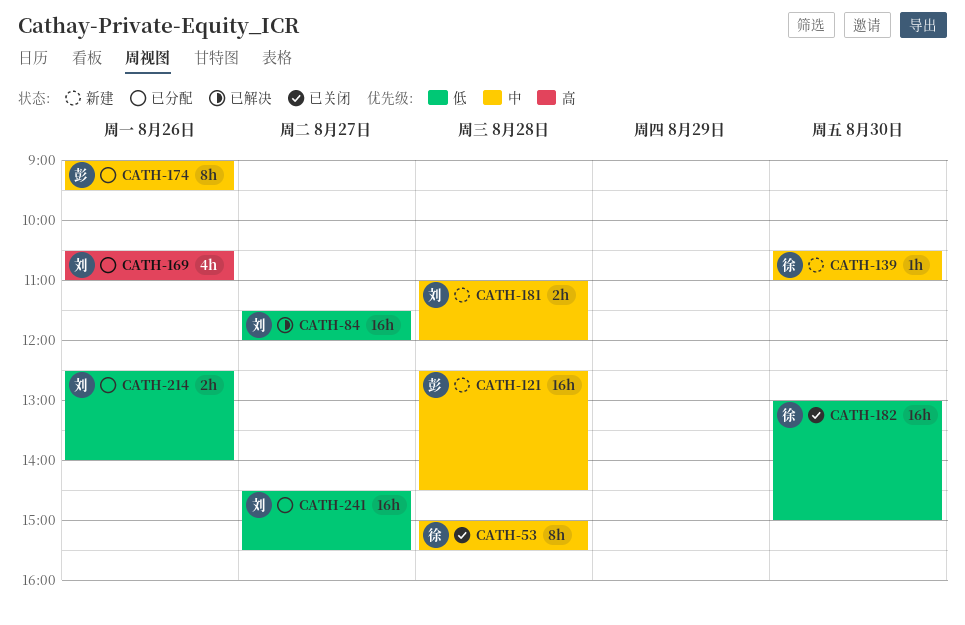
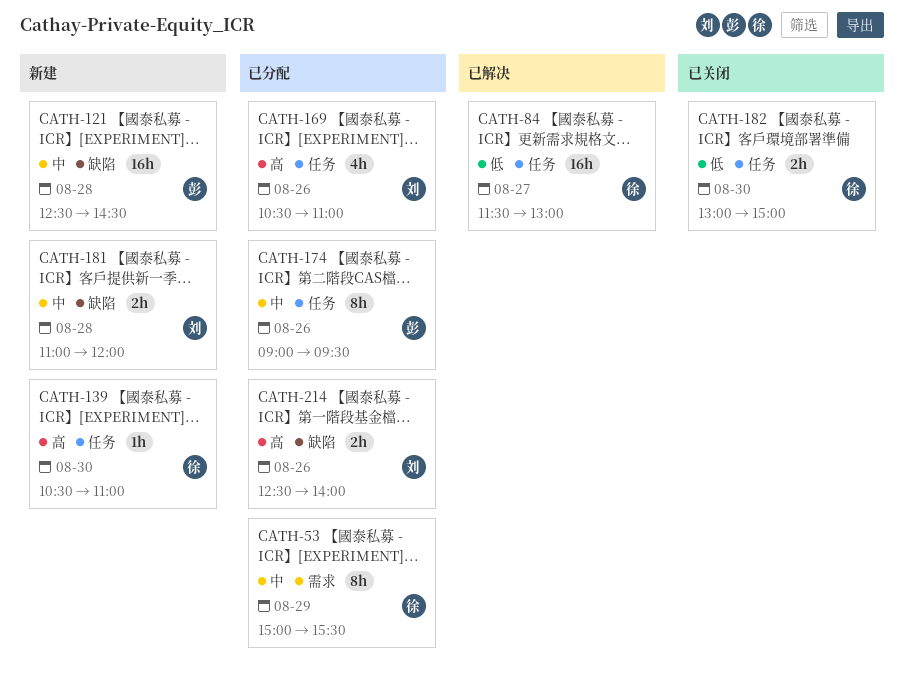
CATH-53, status: 已关闭 -> 已分配
CATH-53, day: Aug 28 -> Aug 29
CATH-84, owner: 刘 -> 徐
CATH-84, ends: 12:00 -> 13:00
CATH-139, priority: 中 -> 高
CATH-182, estimate: 16h -> 2h
CATH-214, priority: 低 -> 高
CATH-241: present -> none

